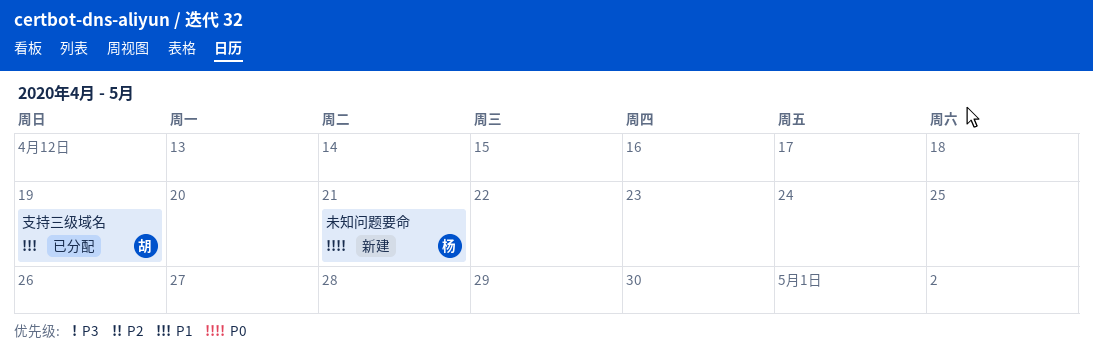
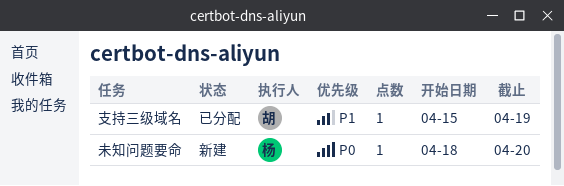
未知问题要命, due: Apr 21 -> Apr 20

